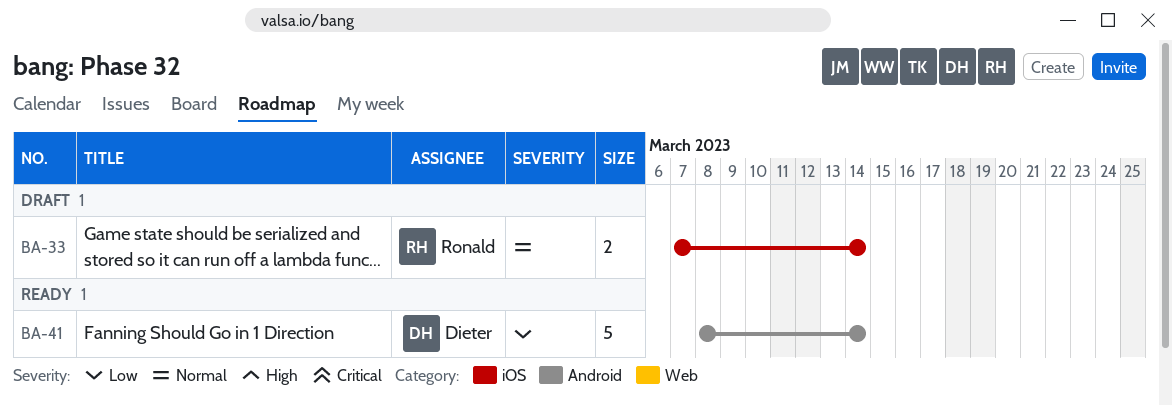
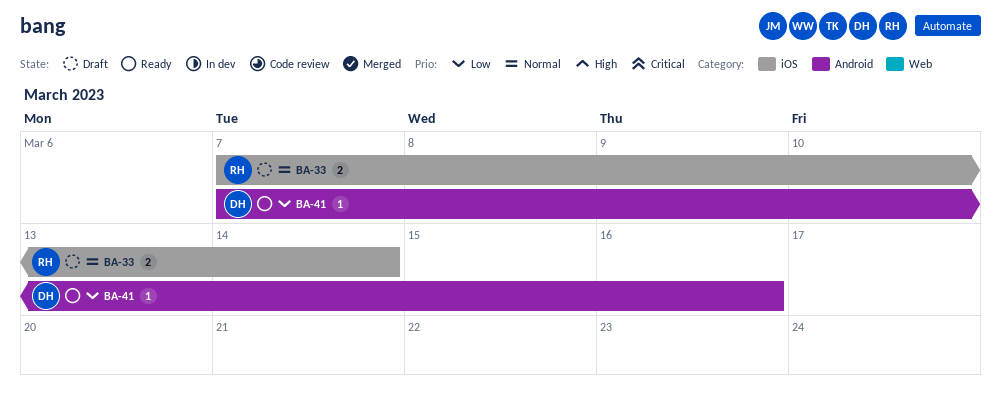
BA-41, estimate: 5 -> 1
BA-41, start: Mar 8 -> Mar 7
BA-41, due: Mar 14 -> Mar 16

